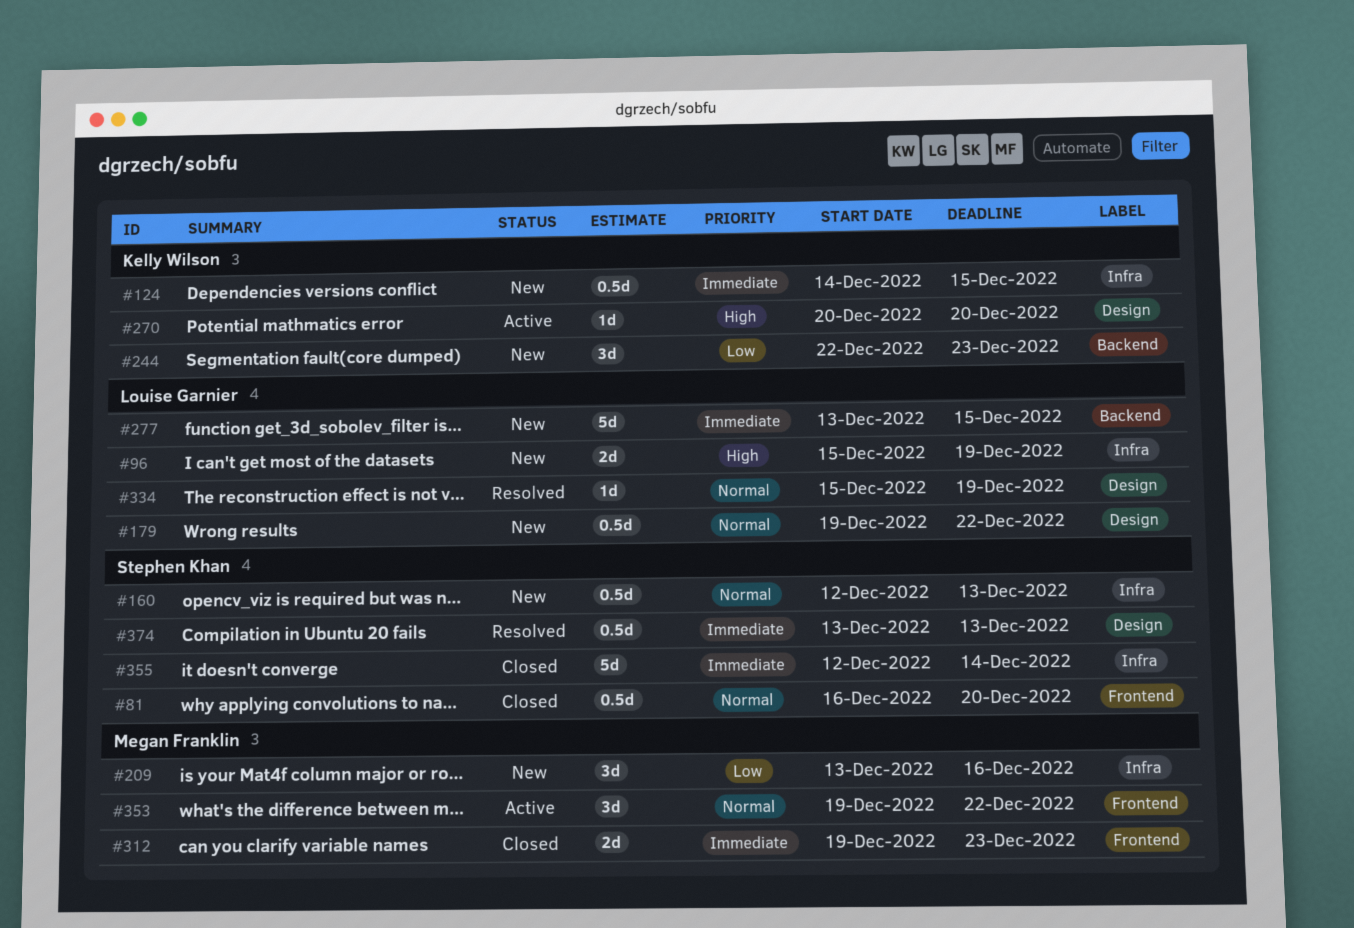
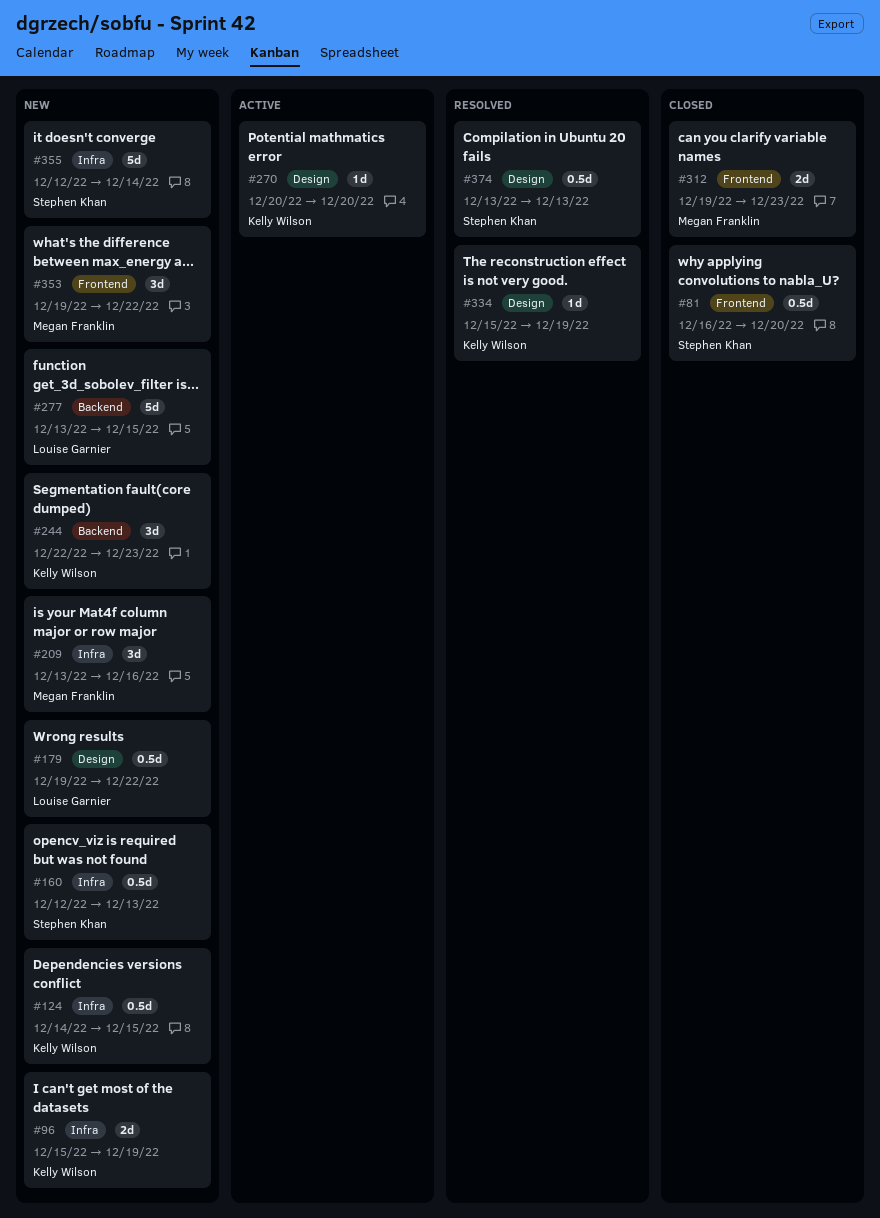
#96, owner: Louise Garnier -> Kelly Wilson
#334, owner: Louise Garnier -> Kelly Wilson
#353, status: Active -> New
#355, status: Closed -> New

